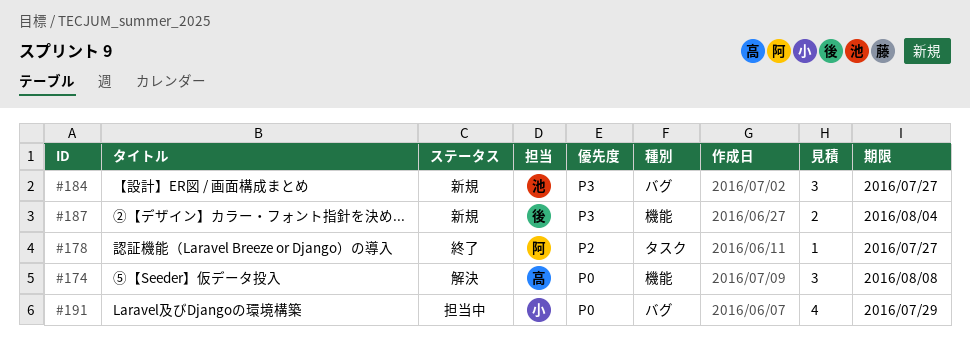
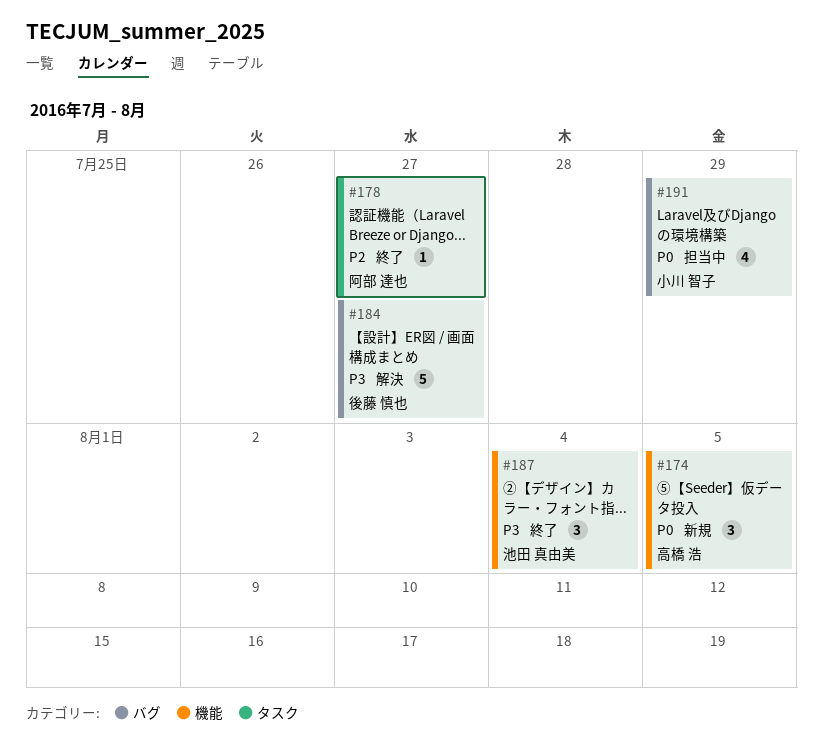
#174, status: 解決 -> 新規
#174, due: Aug 8 -> Aug 5
#184, status: 新規 -> 解決
#184, owner: 池田 真由美 -> 後藤 慎也
#184, estimate: 3 -> 5
#187, status: 新規 -> 終了
#187, owner: 後藤 慎也 -> 池田 真由美
#187, estimate: 2 -> 3

